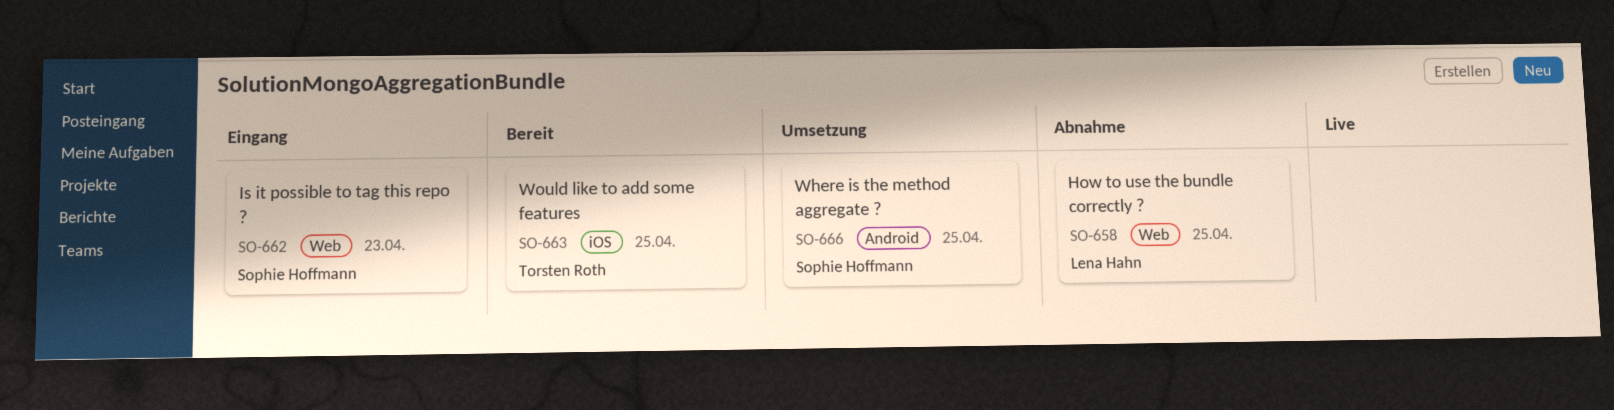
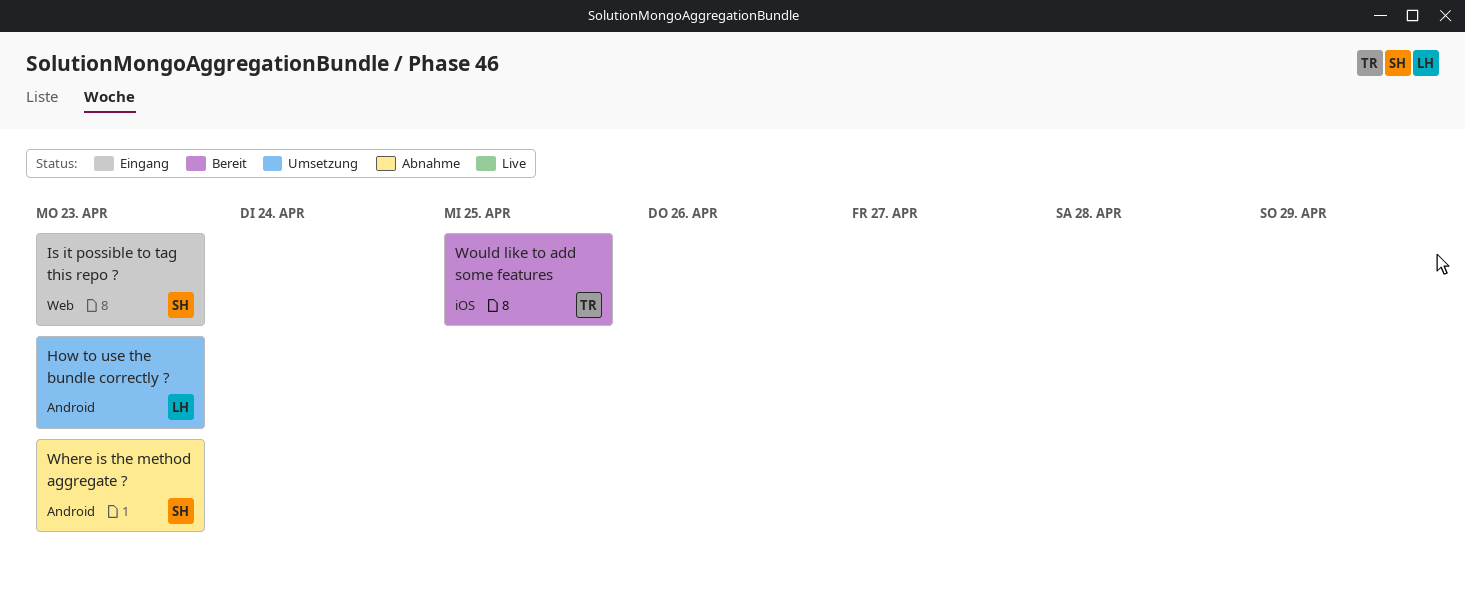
How to use the bundle correctly ?, status: Abnahme -> Umsetzung
How to use the bundle correctly ?, label: Web -> Android
How to use the bundle correctly ?, due: Apr 25 -> Apr 23
Where is the method aggregate ?, status: Umsetzung -> Abnahme
Where is the method aggregate ?, due: Apr 25 -> Apr 23

